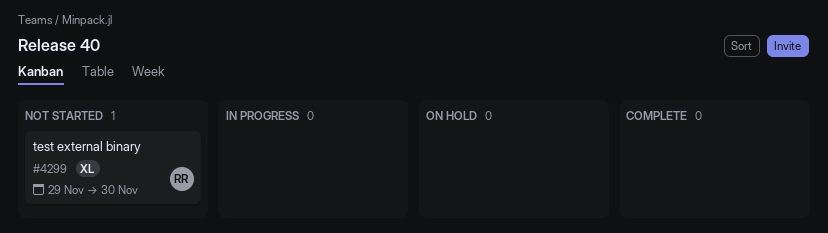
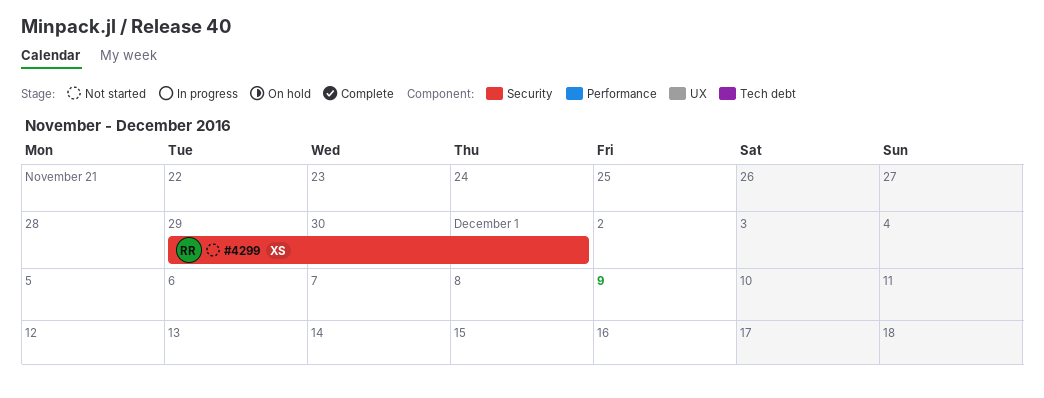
#4299, estimate: XL -> XS
#4299, due: Nov 30 -> Dec 1

